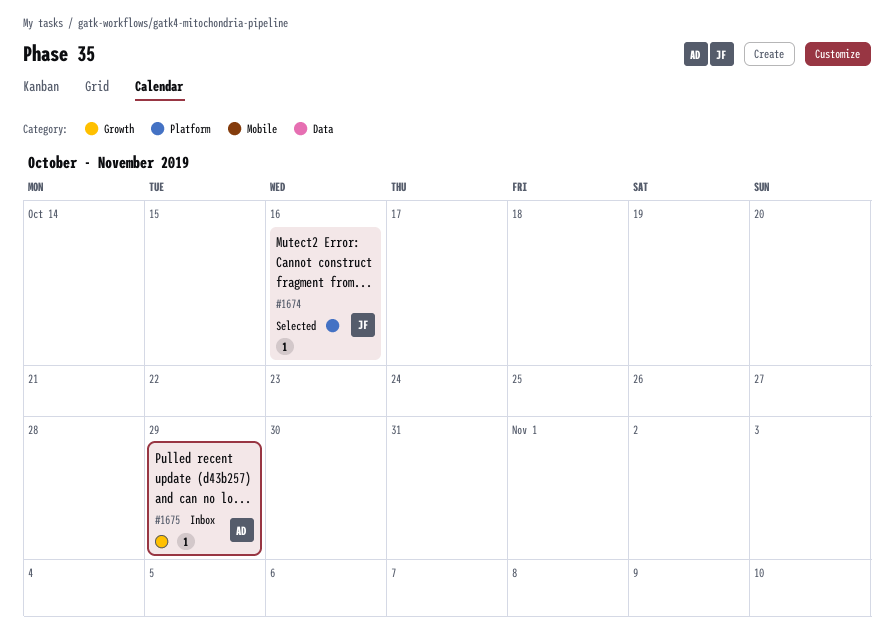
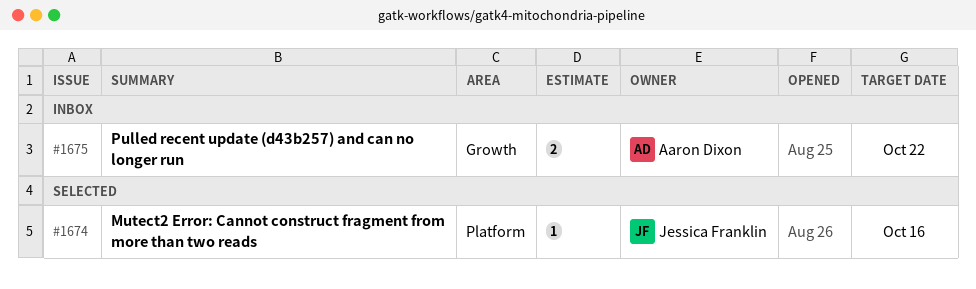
#1675, estimate: 1 -> 2
#1675, due: Oct 29 -> Oct 22

